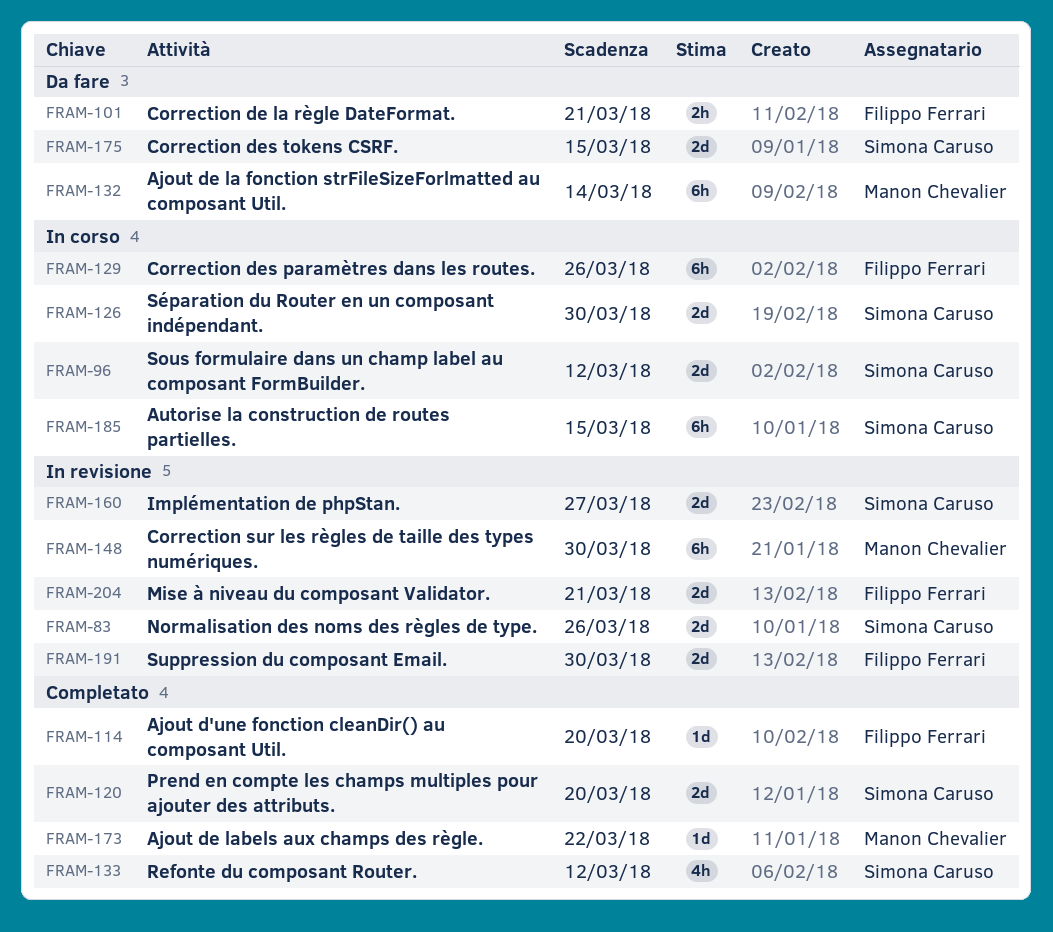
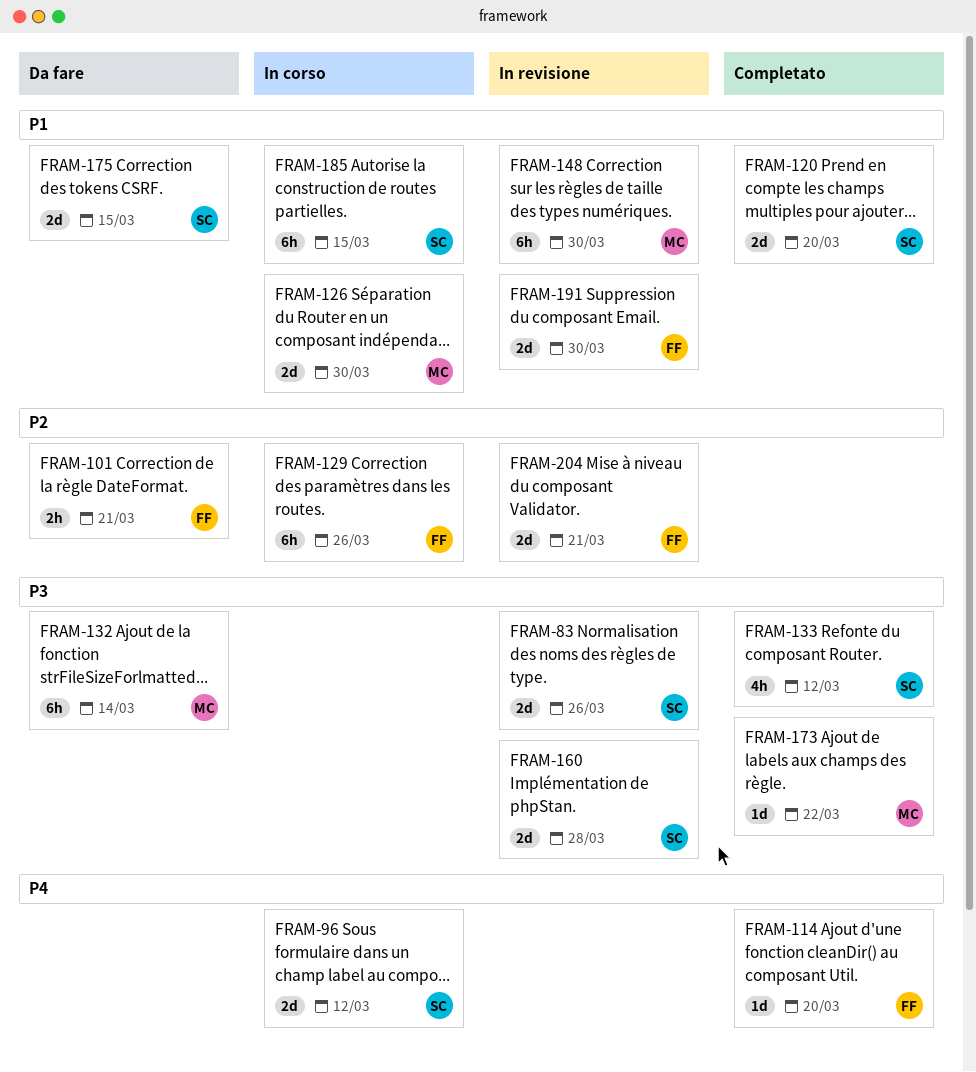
FRAM-126, owner: Simona Caruso -> Manon Chevalier
FRAM-160, due: Mar 27 -> Mar 28

